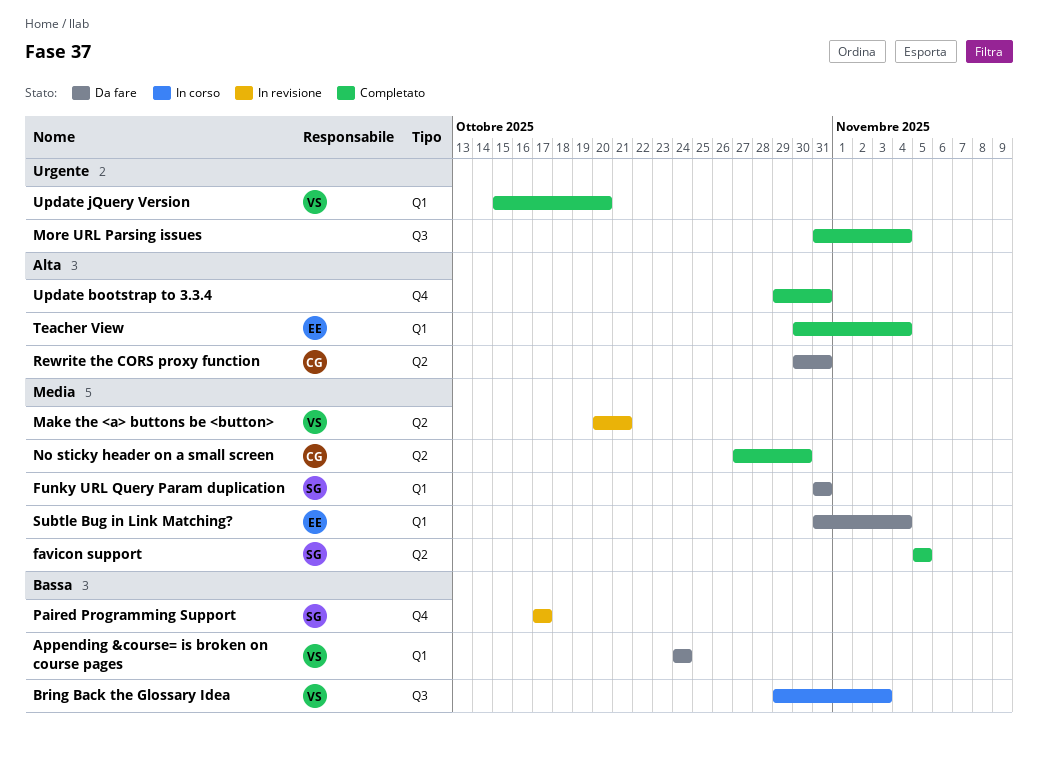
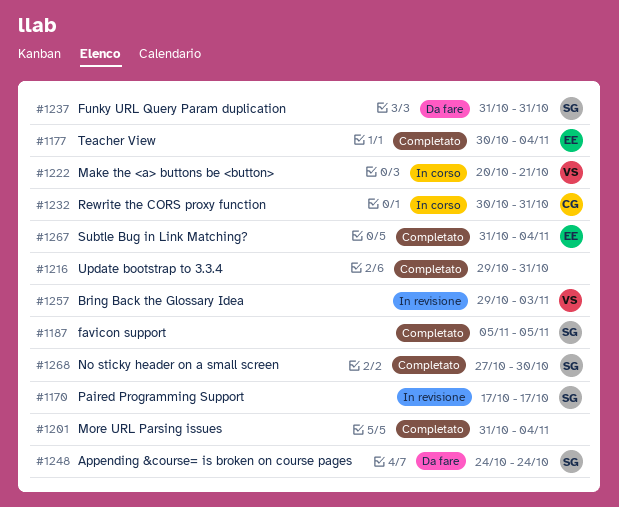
Appending &course= is broken on course pages, owner: VS -> SG
Bring Back the Glossary Idea, status: In corso -> In revisione
Make the <a> buttons be <button>, status: In revisione -> In corso
No sticky header on a small screen, owner: CG -> SG
Rewrite the CORS proxy function, status: Da fare -> In corso
Subtle Bug in Link Matching?, status: Da fare -> Completato
Update jQuery Version: present -> none

